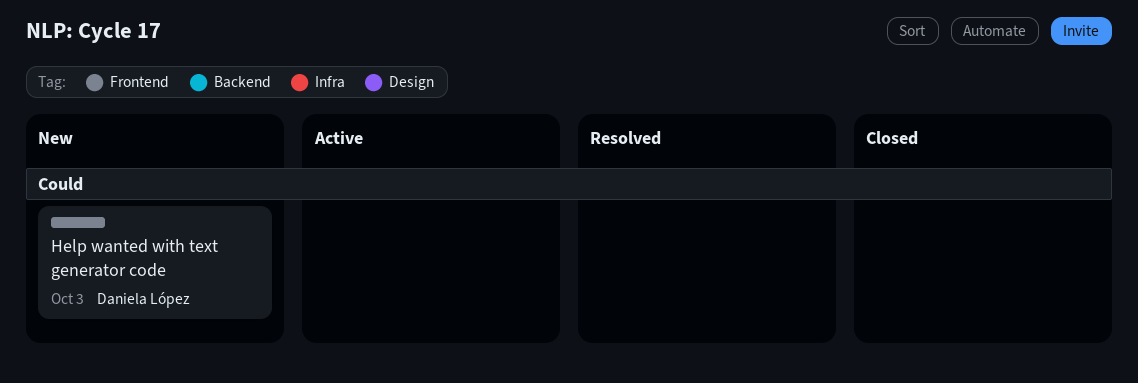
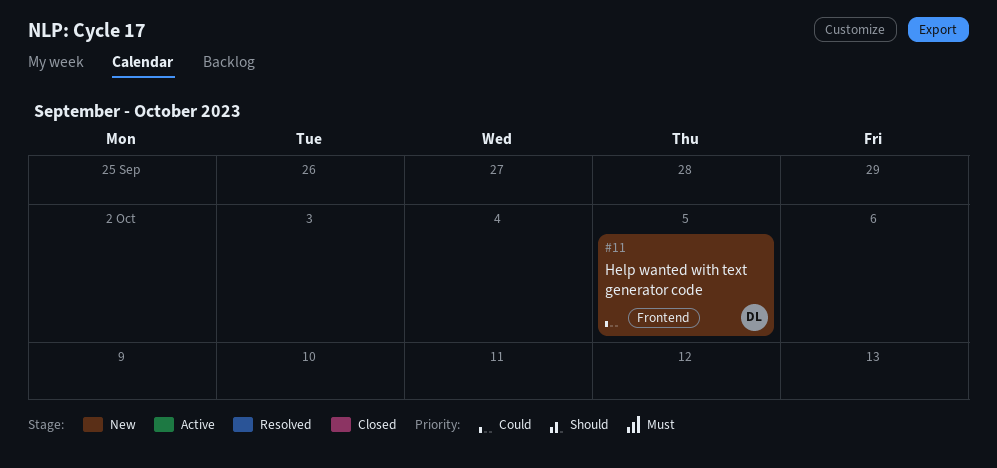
Help wanted with text generator code, due: Oct 3 -> Oct 5

